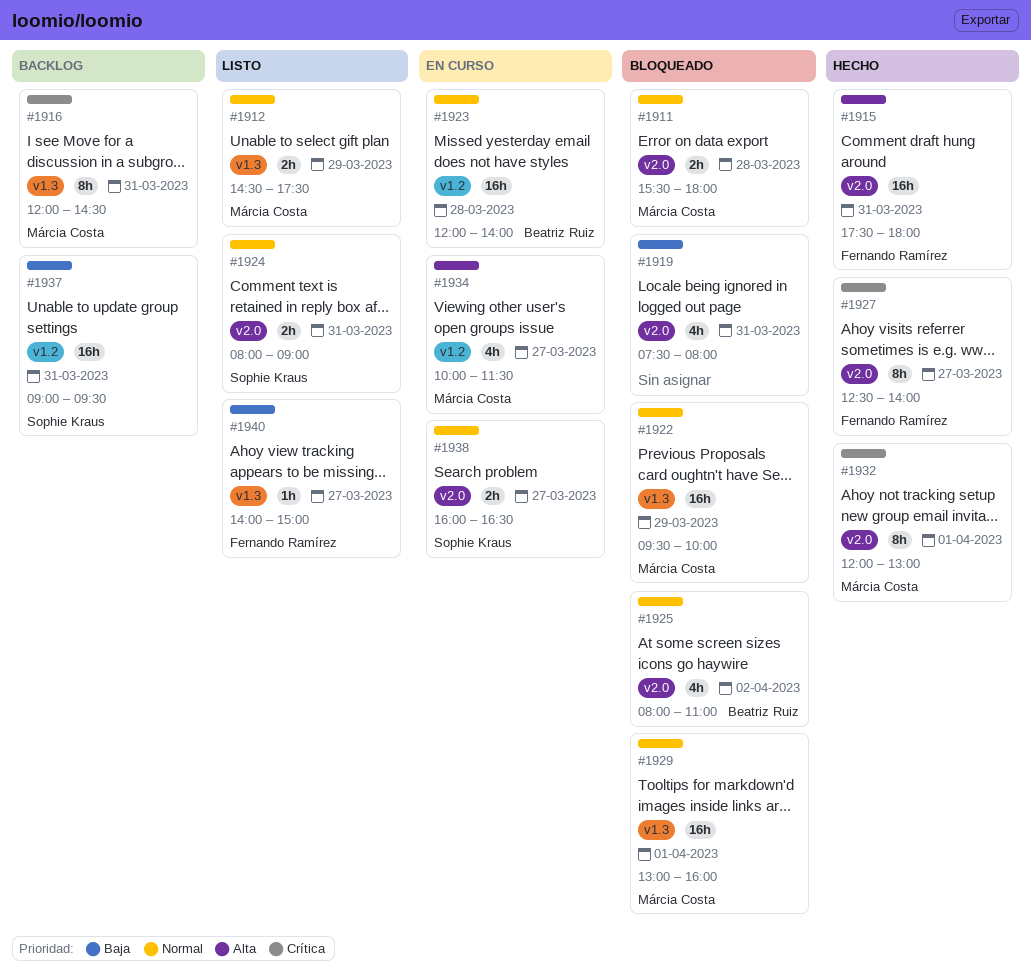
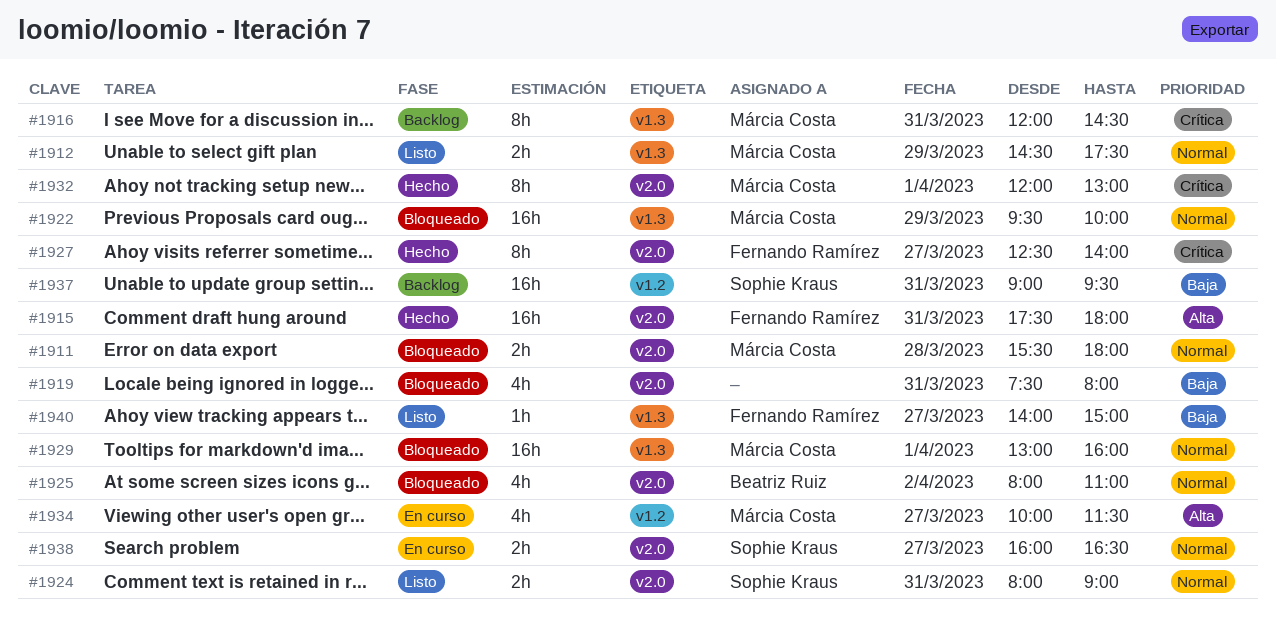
#1923: present -> none

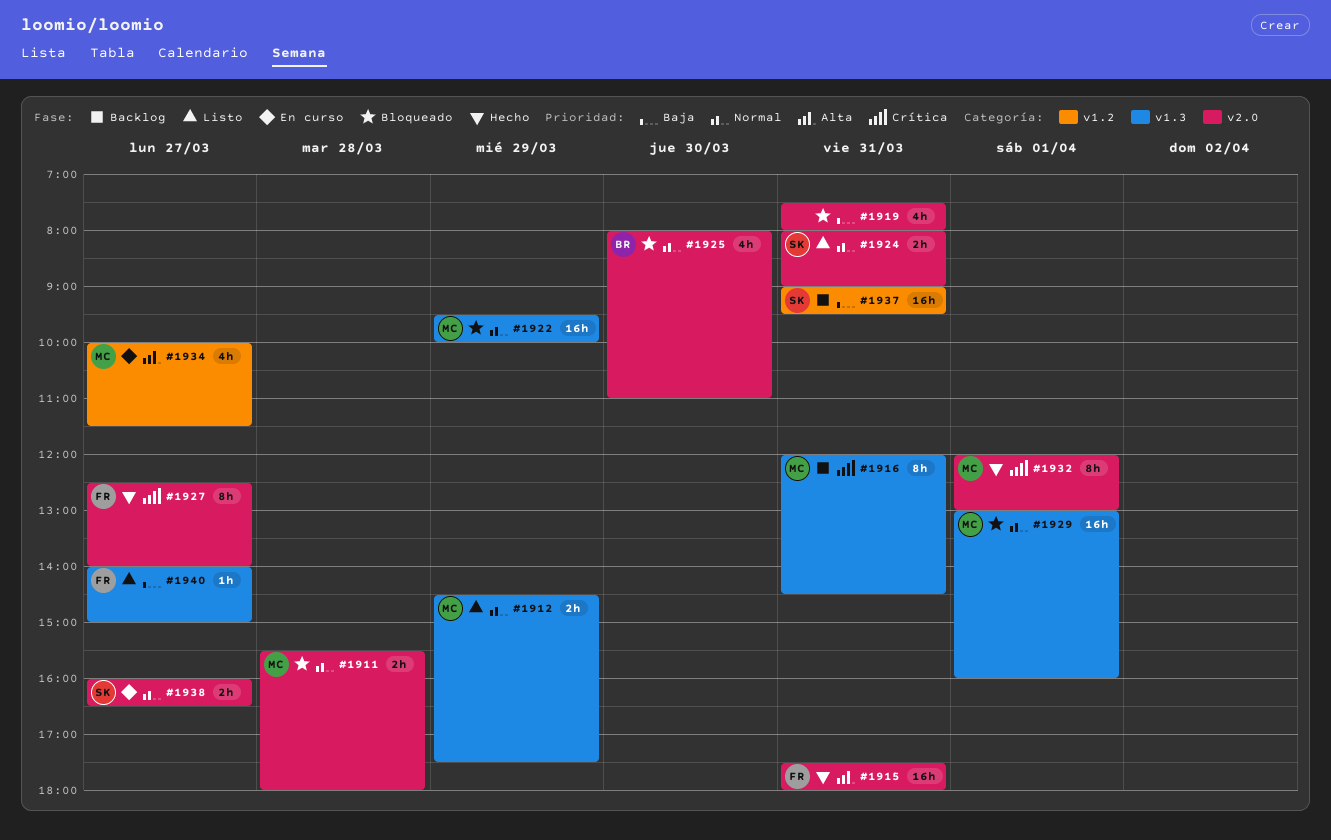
#1925, day: Apr 2 -> Mar 30

